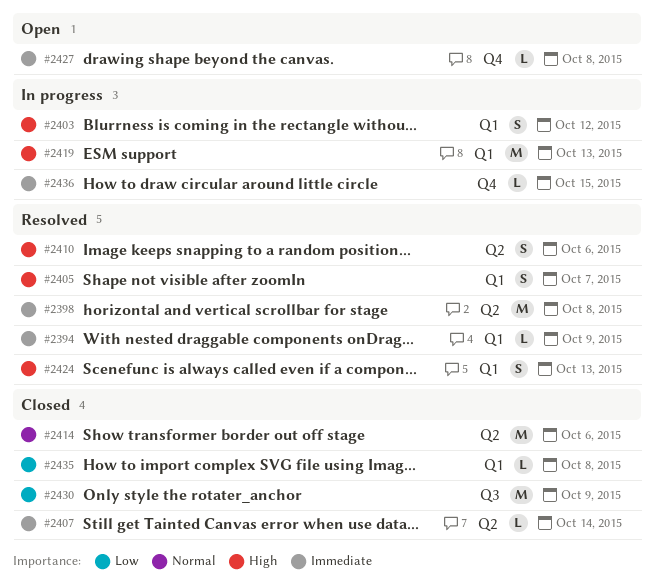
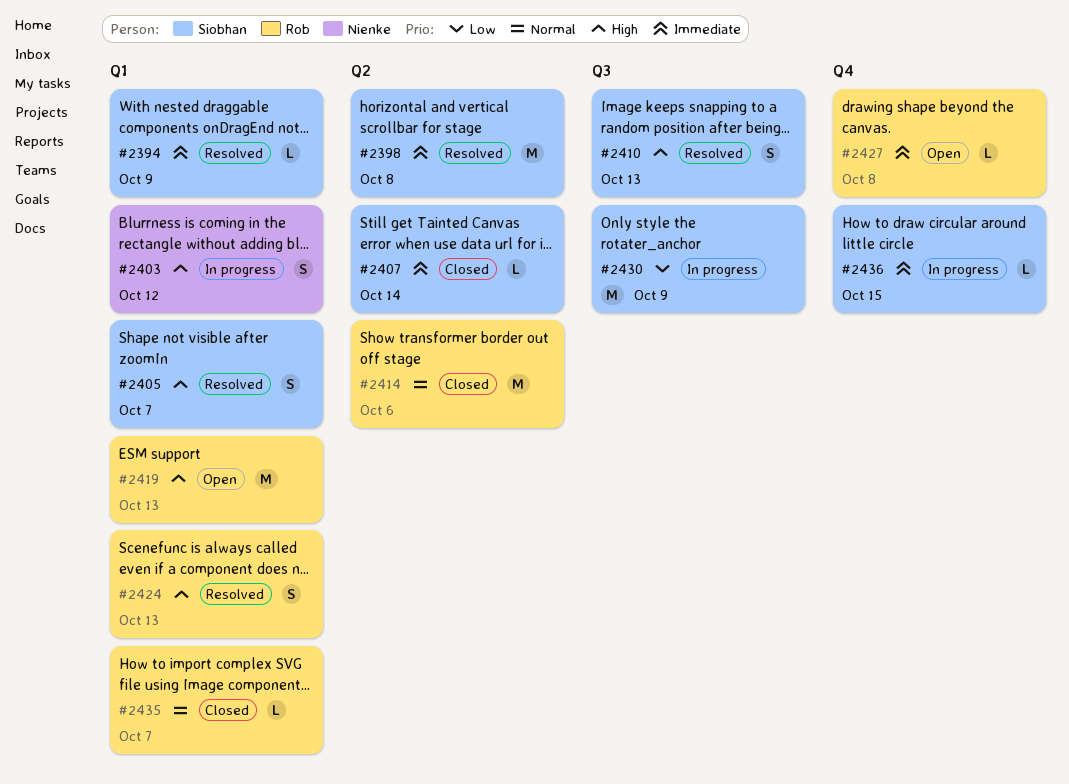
#2410, label: Q2 -> Q3
#2410, due: Oct 6 -> Oct 13
#2419, status: In progress -> Open
#2430, status: Closed -> In progress
#2435, priority: Low -> Normal
#2435, due: Oct 8 -> Oct 7

